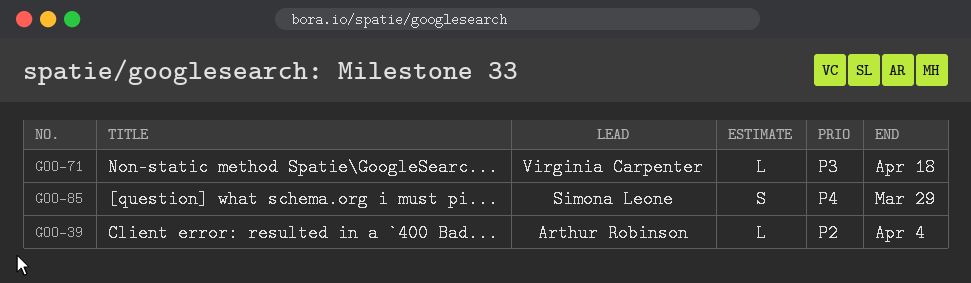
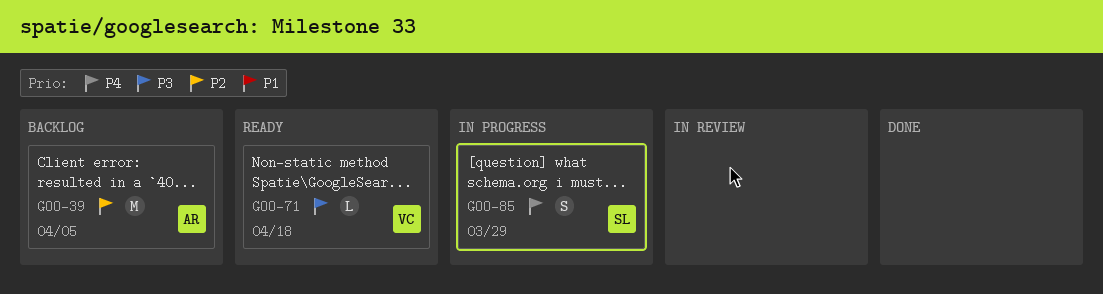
GOO-39, estimate: L -> M
GOO-39, due: Apr 4 -> Apr 5

